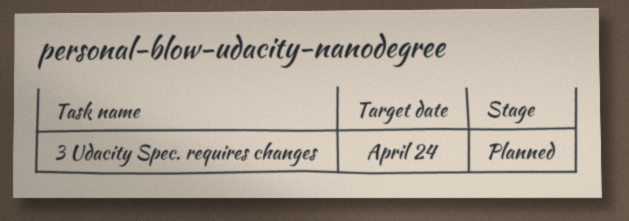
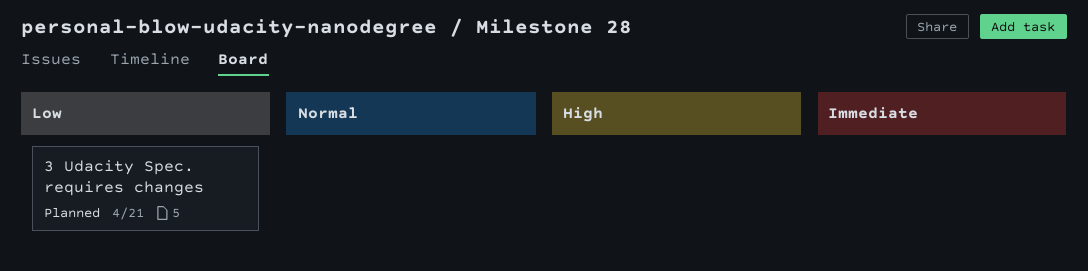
3 Udacity Spec. requires changes, due: Apr 24 -> Apr 21

